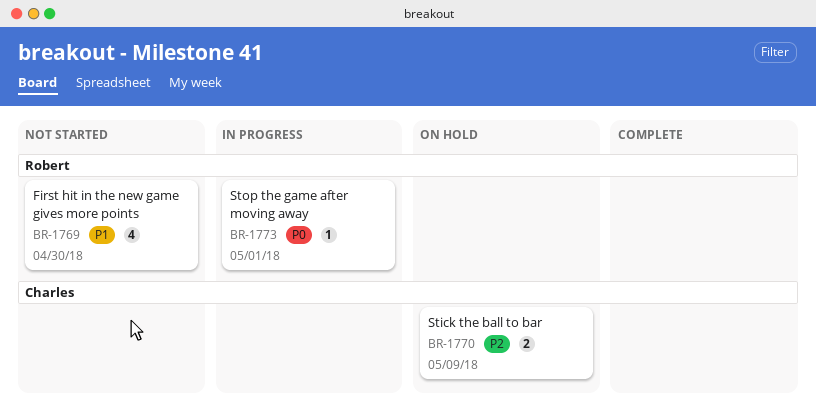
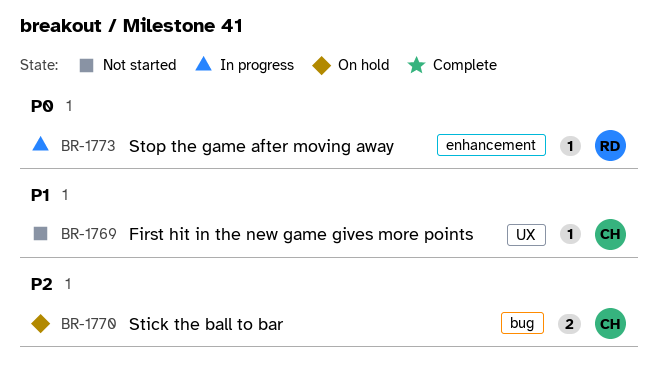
BR-1769, owner: Robert -> Charles
BR-1769, estimate: 4 -> 1

